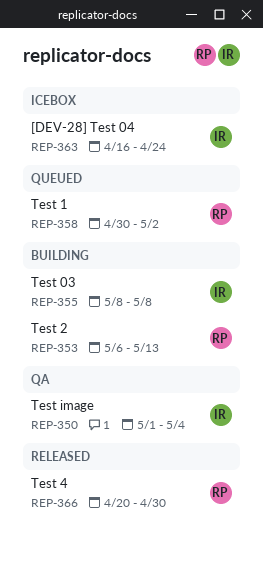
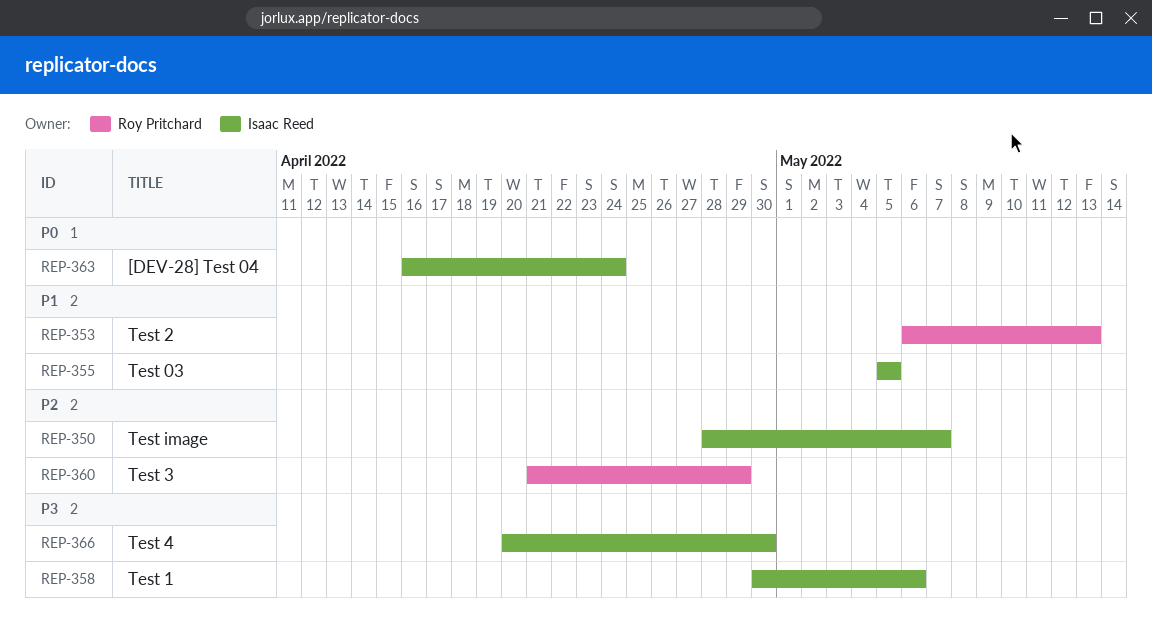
REP-350, start: May 1 -> Apr 28
REP-350, due: May 4 -> May 7
REP-355, start: May 8 -> May 5
REP-355, due: May 8 -> May 5
REP-358, owner: Roy Pritchard -> Isaac Reed
REP-358, due: May 2 -> May 6
REP-360: none -> present
REP-366, owner: Roy Pritchard -> Isaac Reed

